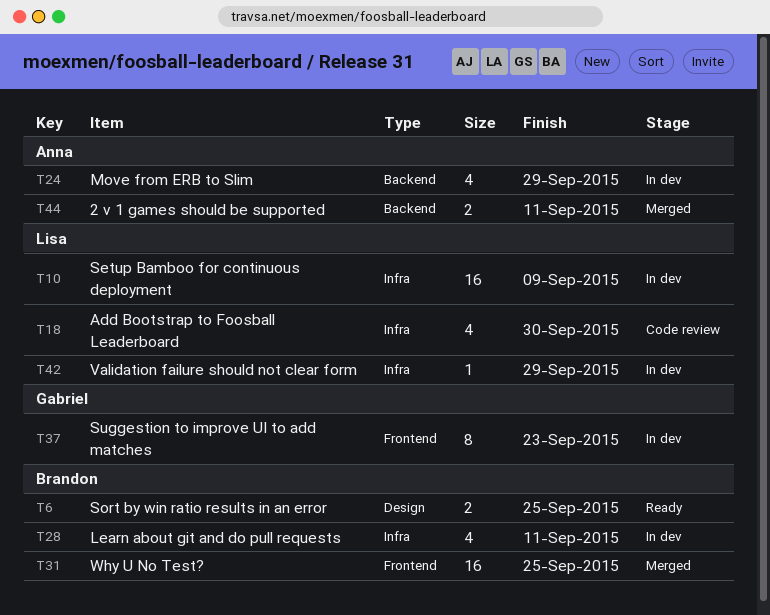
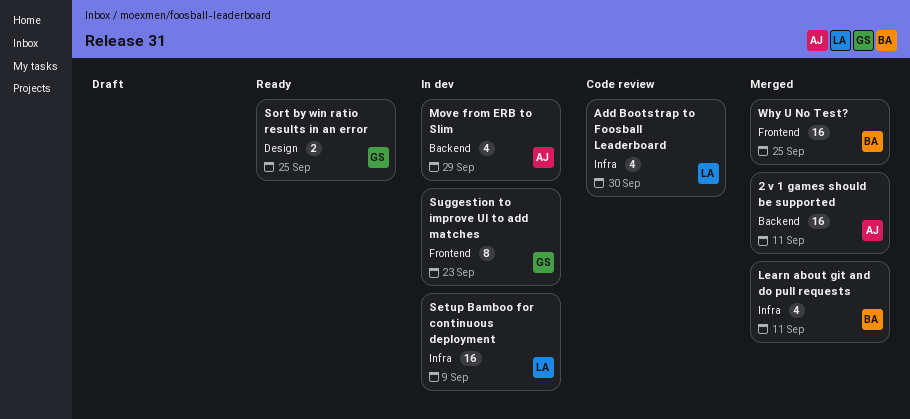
2 v 1 games should be supported, estimate: 2 -> 16
Learn about git and do pull requests, status: In dev -> Merged
Sort by win ratio results in an error, owner: Brandon -> Gabriel
Validation failure should not clear form: present -> none

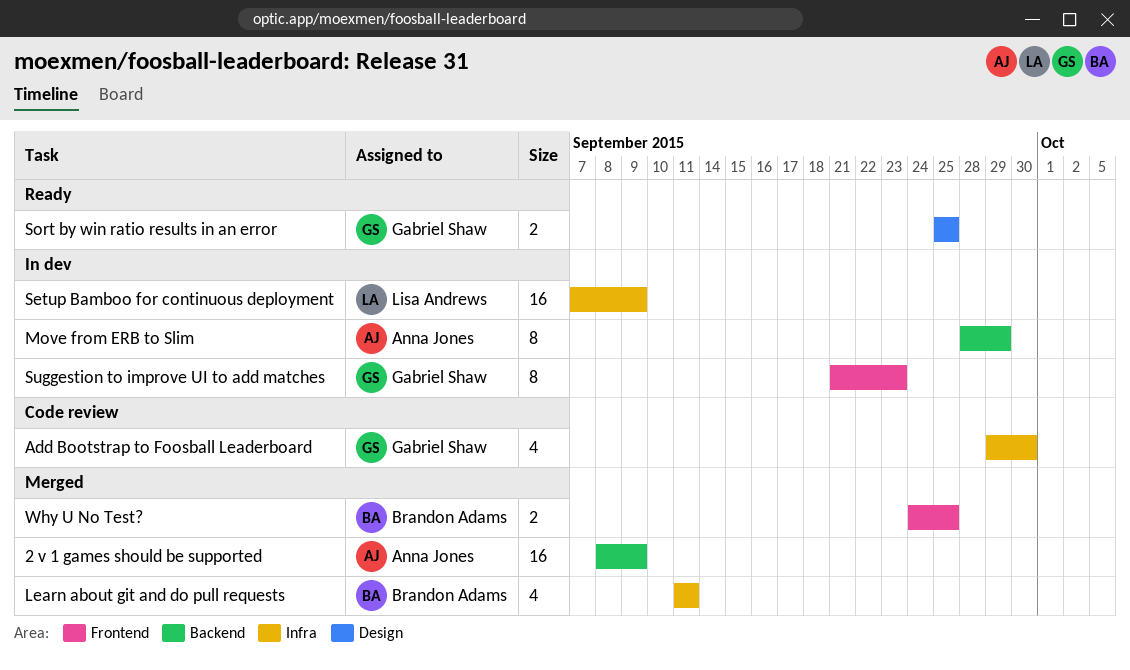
2 v 1 games should be supported, due: Sep 11 -> Sep 9
Add Bootstrap to Foosball Leaderboard, owner: Lisa Andrews -> Gabriel Shaw
Move from ERB to Slim, estimate: 4 -> 8
Why U No Test?, estimate: 16 -> 2

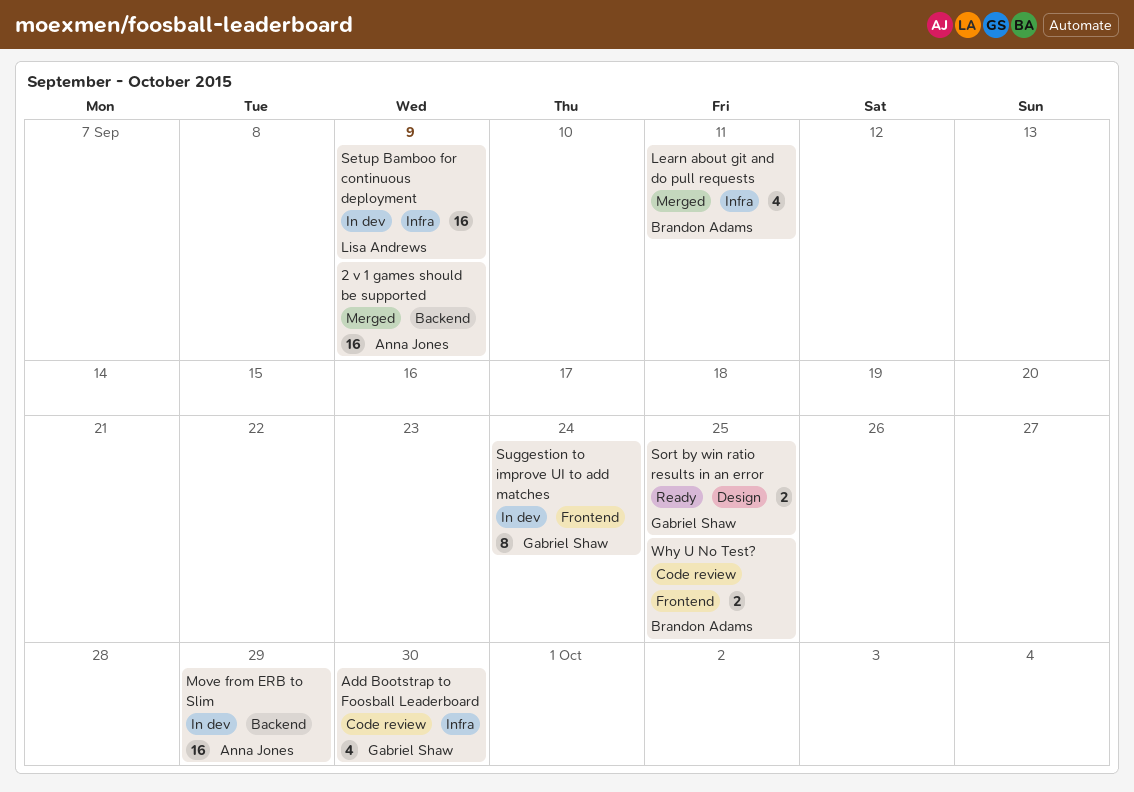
Move from ERB to Slim, estimate: 8 -> 16
Suggestion to improve UI to add matches, due: Sep 23 -> Sep 24
Why U No Test?, status: Merged -> Code review

